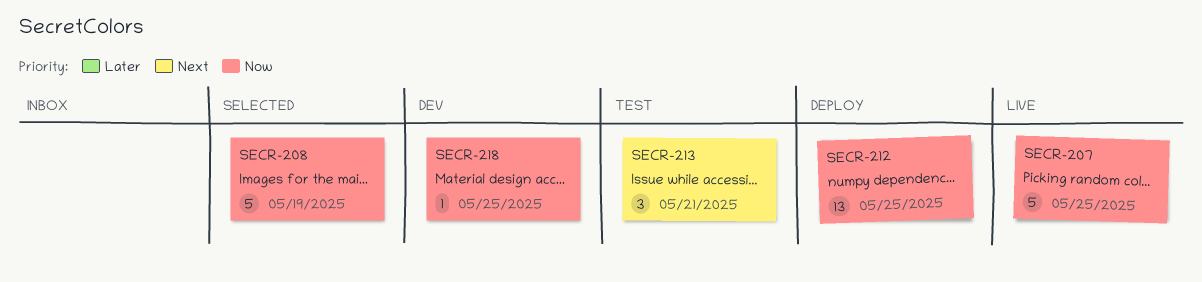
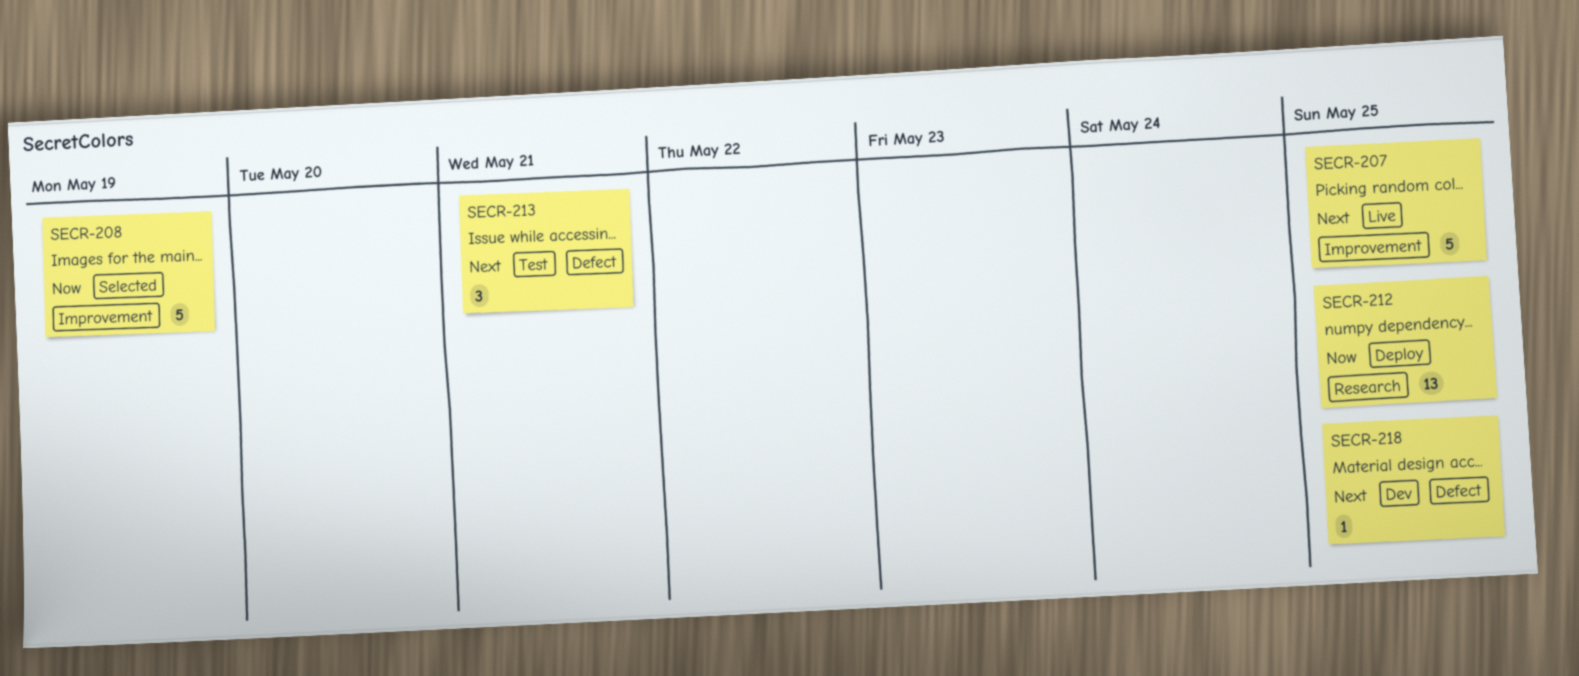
SECR-207, priority: Now -> Next
SECR-218, priority: Now -> Next

